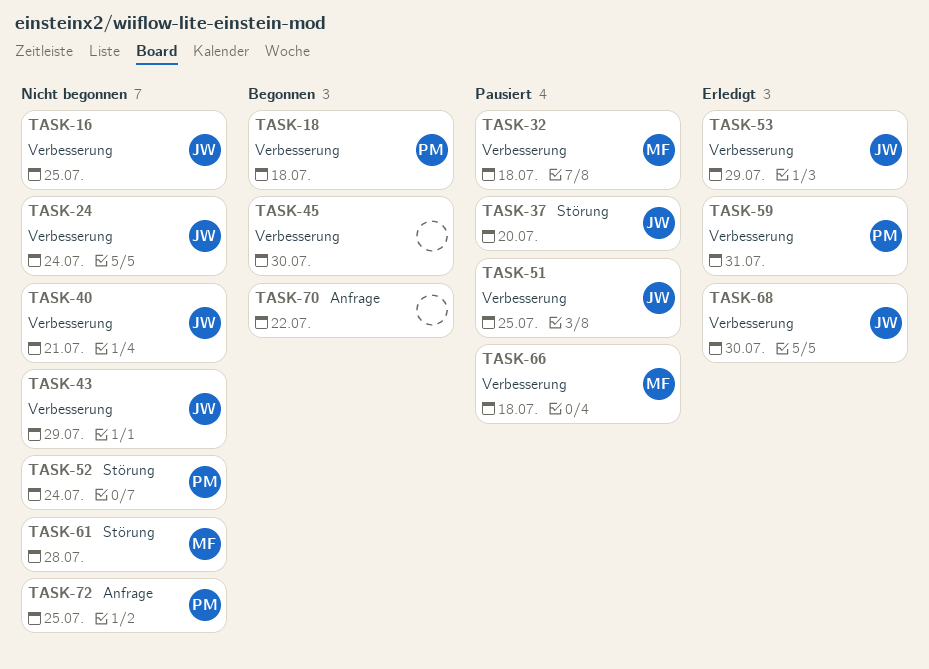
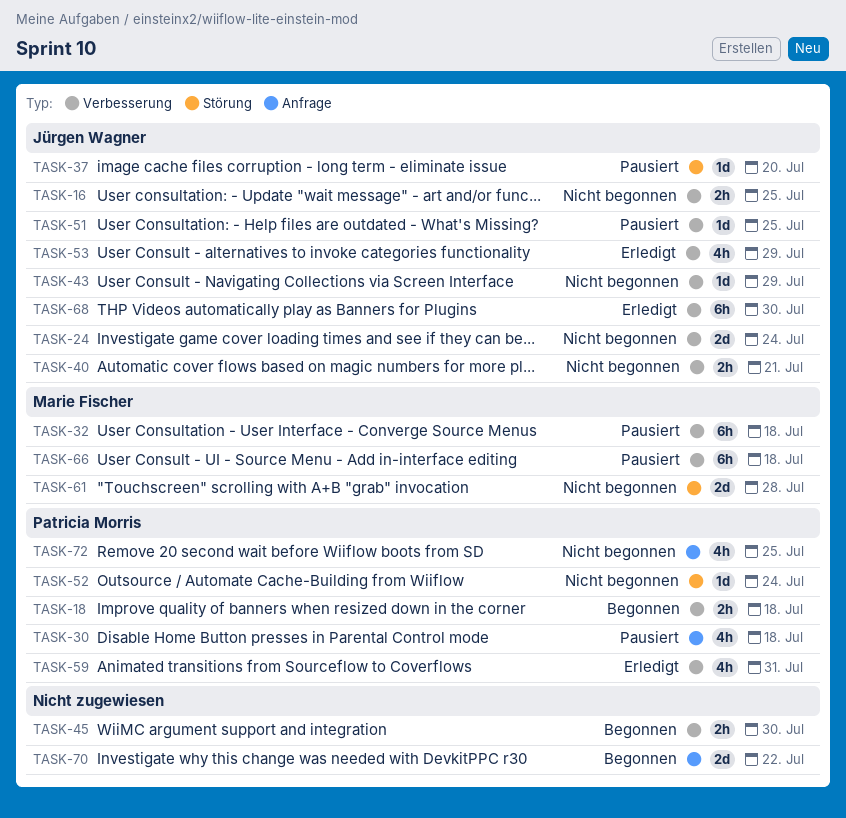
TASK-30: none -> present

